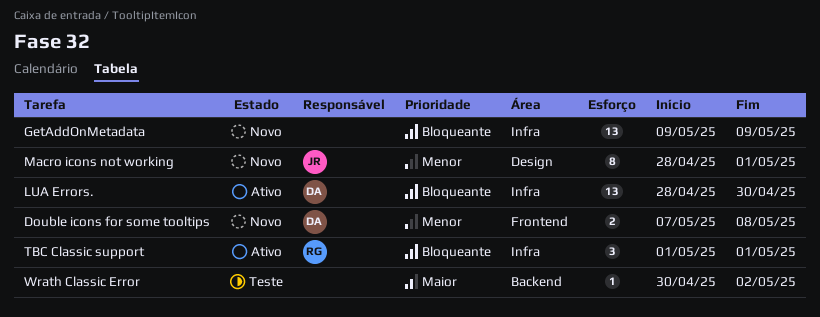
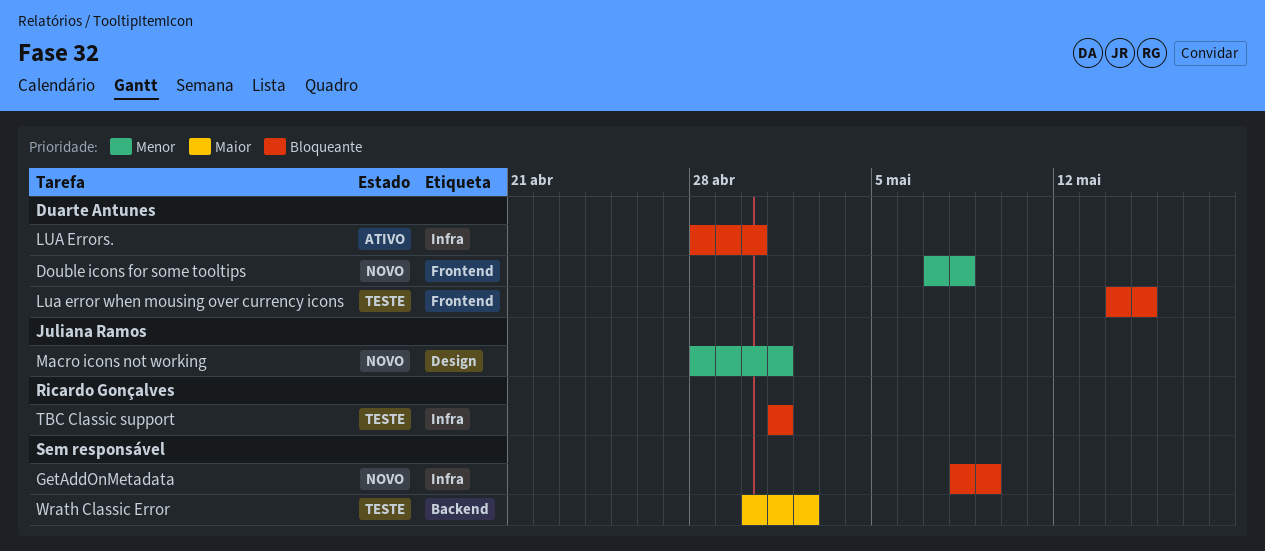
GetAddOnMetadata, start: May 9 -> May 8
Lua error when mousing over currency icons: none -> present
TBC Classic support, status: Ativo -> Teste

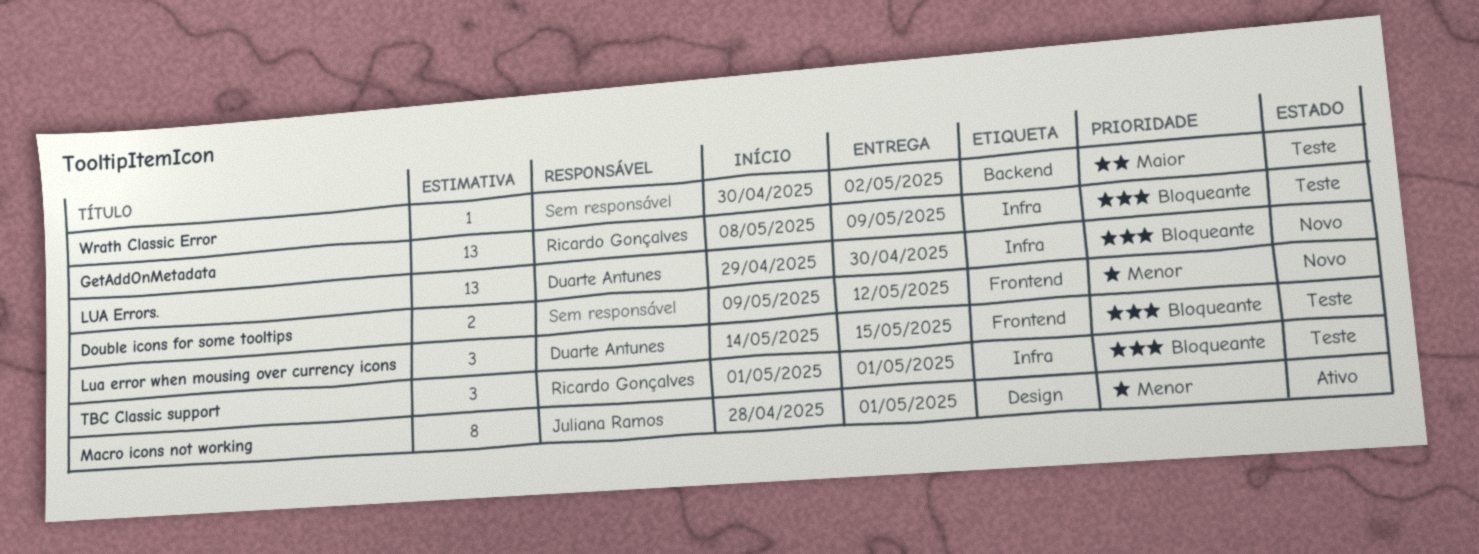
Double icons for some tooltips, owner: Duarte Antunes -> none
Double icons for some tooltips, start: May 7 -> May 9
Double icons for some tooltips, due: May 8 -> May 12
GetAddOnMetadata, status: Novo -> Teste
GetAddOnMetadata, owner: none -> Ricardo Gonçalves
LUA Errors., status: Ativo -> Novo
LUA Errors., start: Apr 28 -> Apr 29
Macro icons not working, status: Novo -> Ativo

